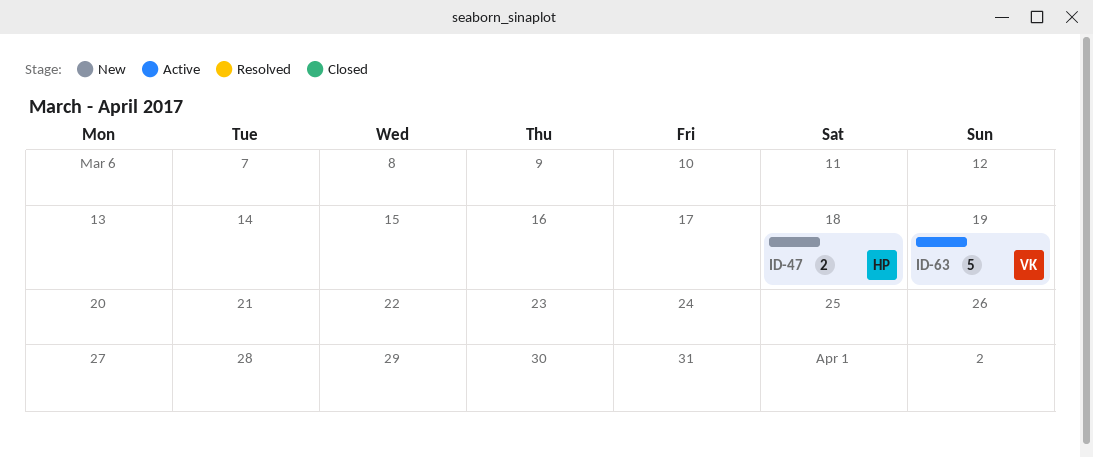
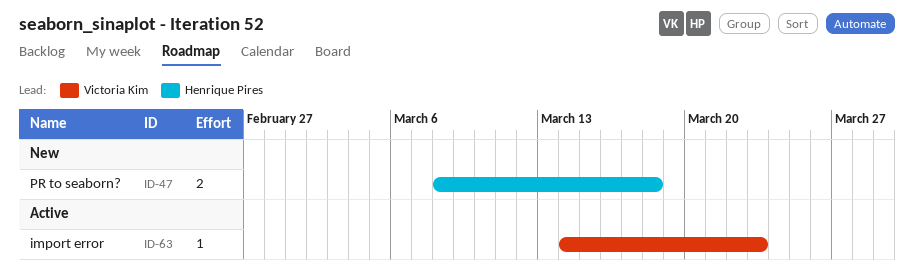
ID-63, estimate: 5 -> 1
ID-63, due: Mar 19 -> Mar 23

